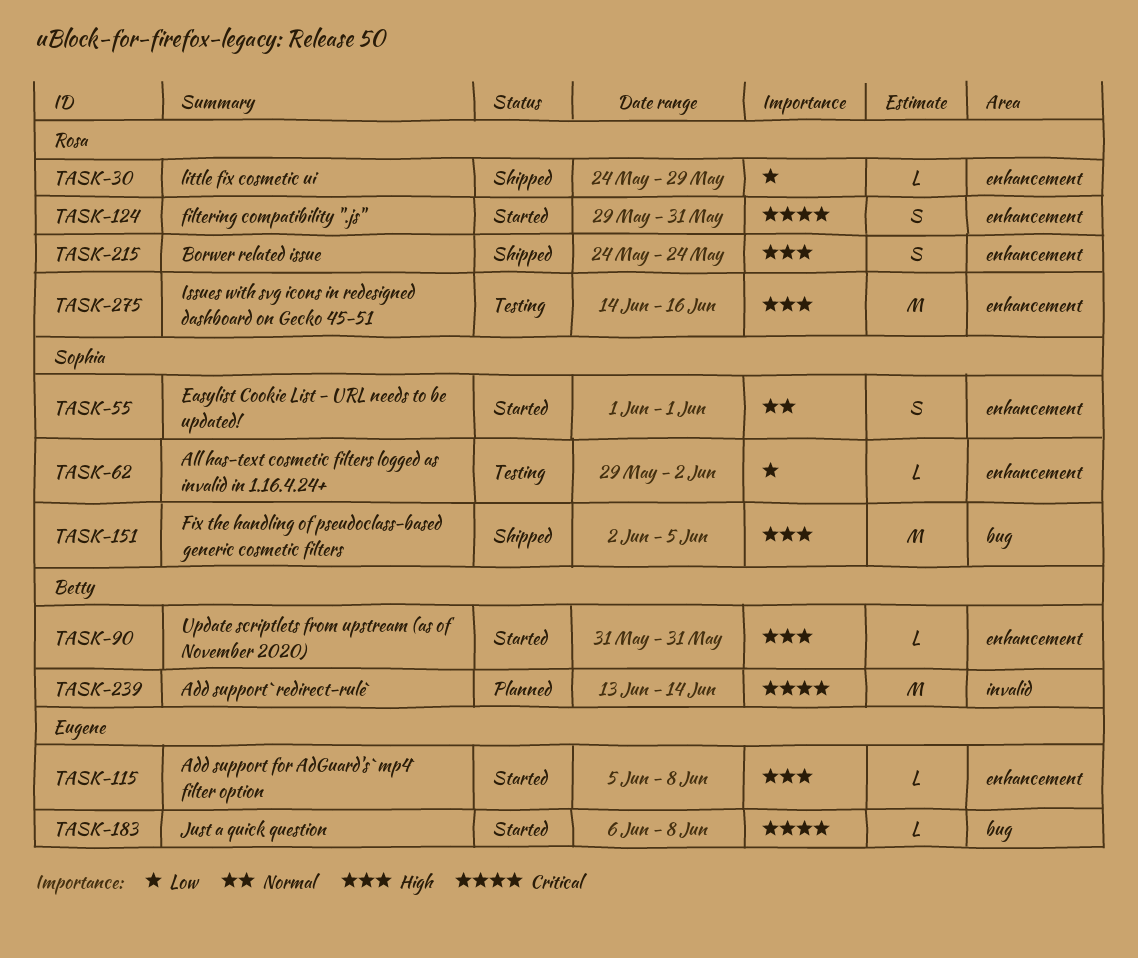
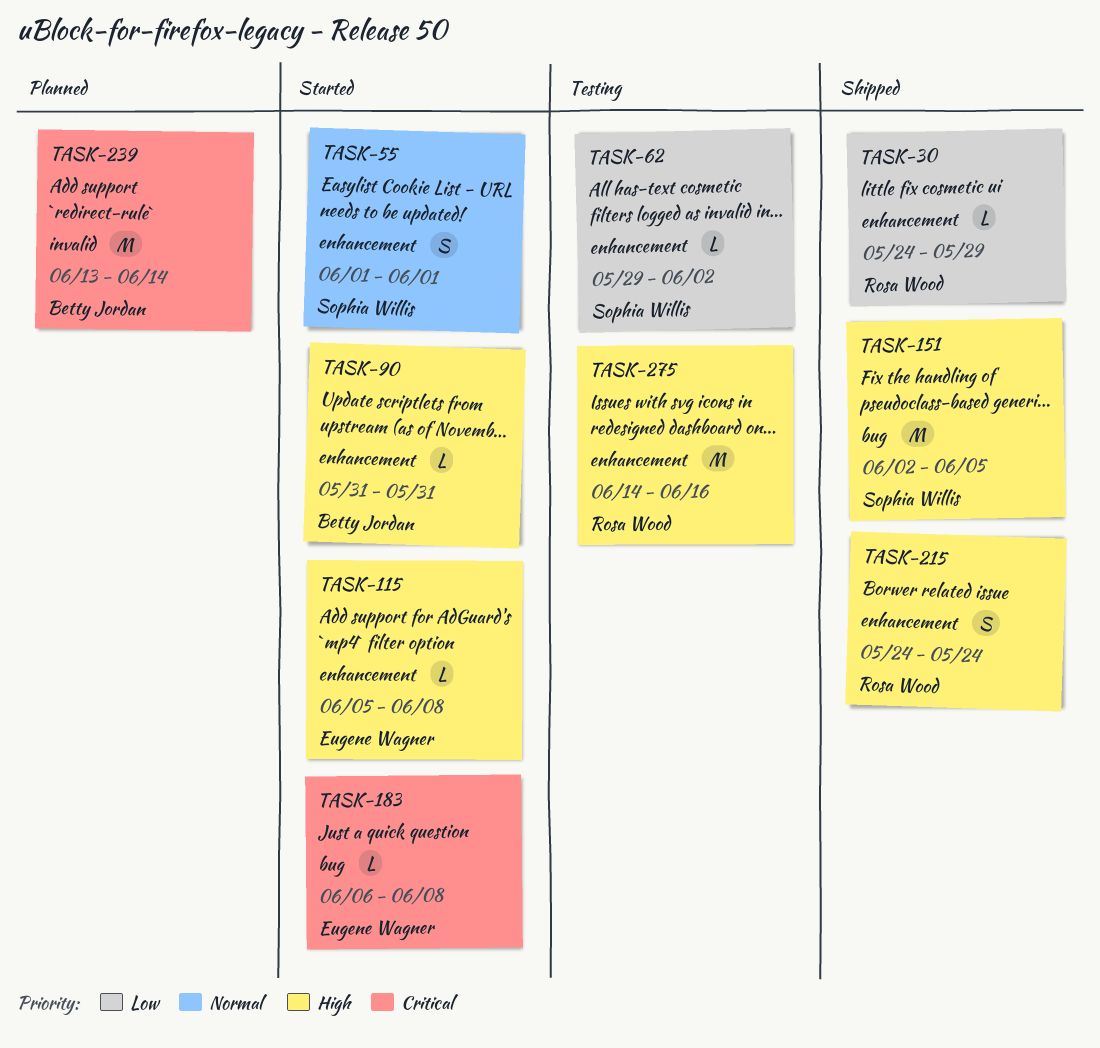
TASK-124: present -> none

